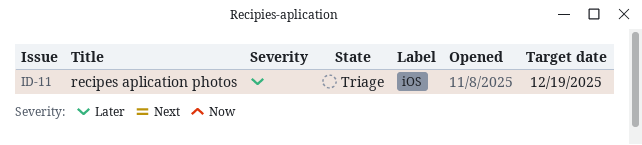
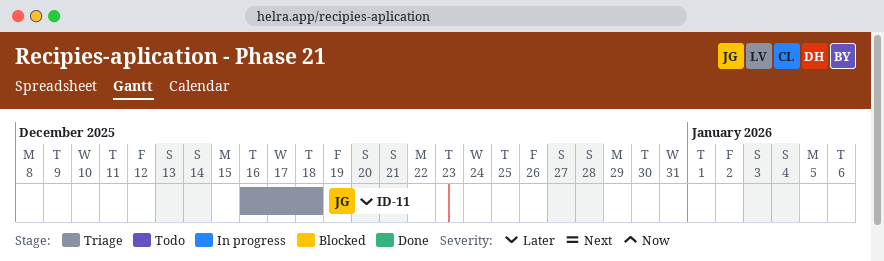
ID-11, due: Dec 19 -> Dec 18

